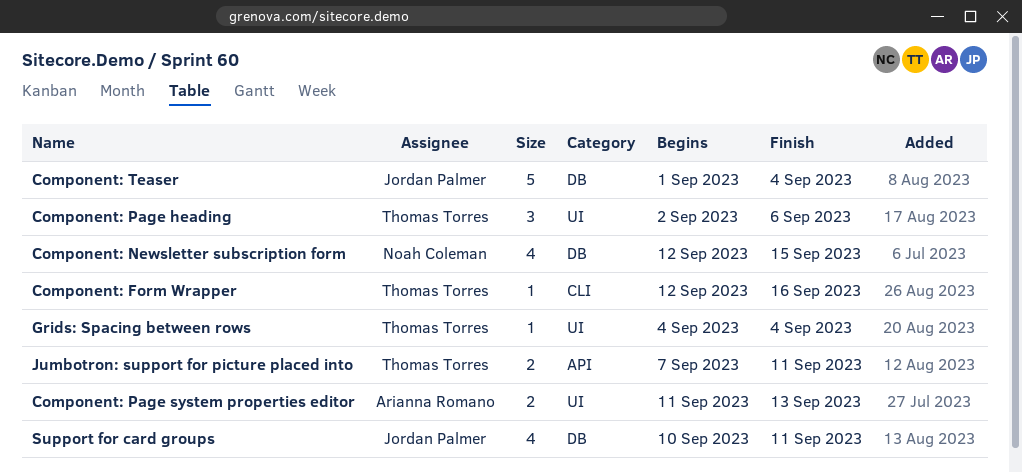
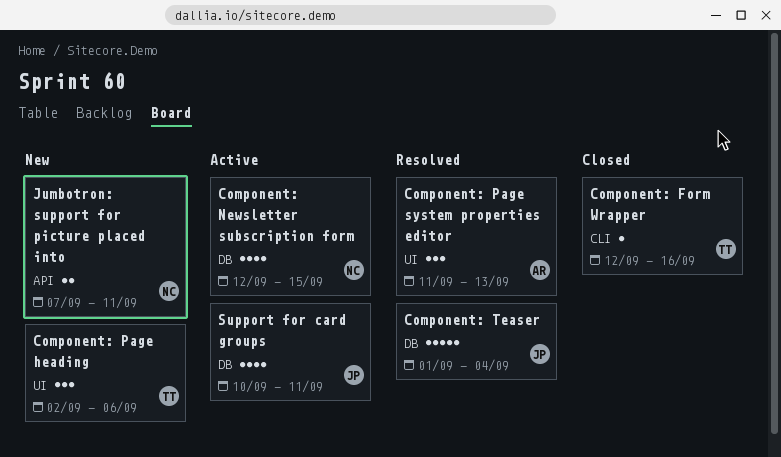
Component: Page system properties editor, estimate: 2 -> 3
Grids: Spacing between rows: present -> none
Jumbotron: support for picture placed into, owner: Thomas Torres -> Noah Coleman

